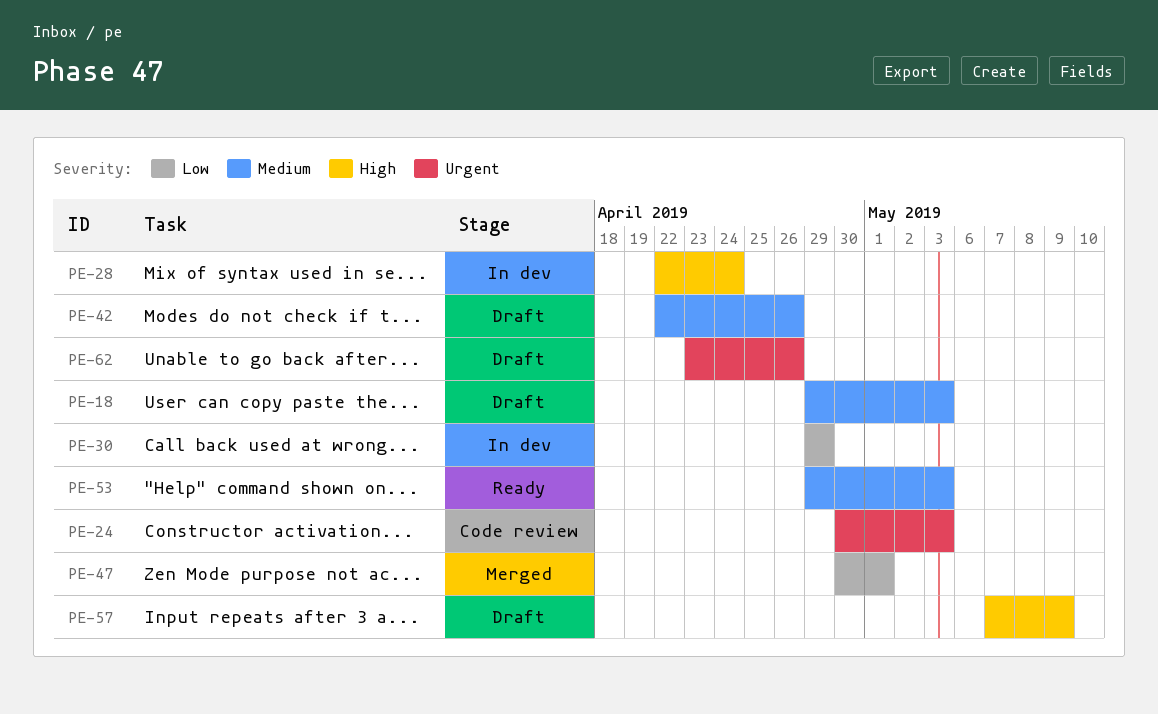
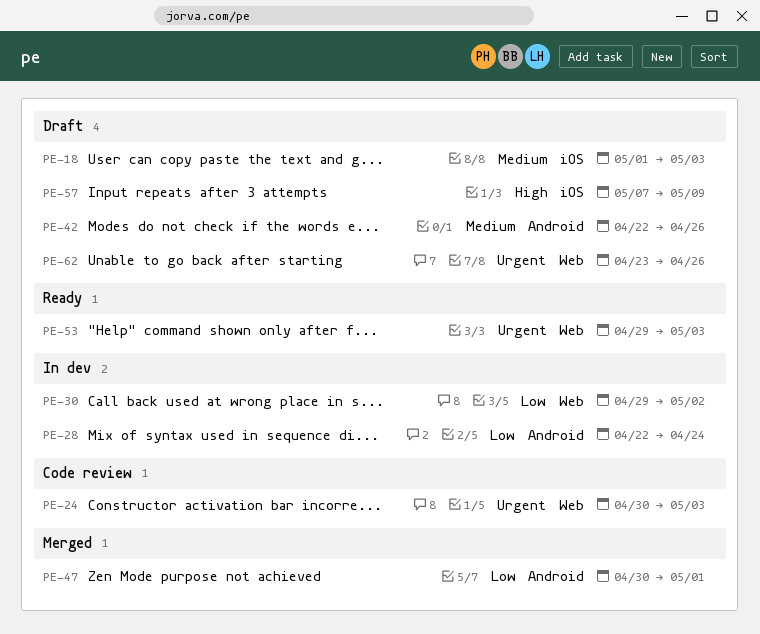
PE-18, start: Apr 29 -> May 1
PE-28, priority: High -> Low
PE-30, due: Apr 29 -> May 2
PE-53, priority: Medium -> Urgent

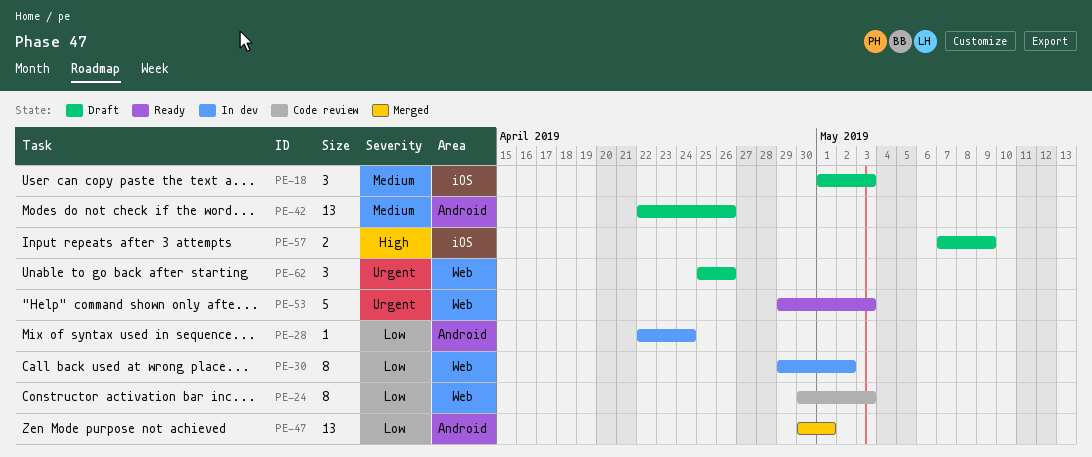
PE-24, priority: Urgent -> Low
PE-62, start: Apr 23 -> Apr 25

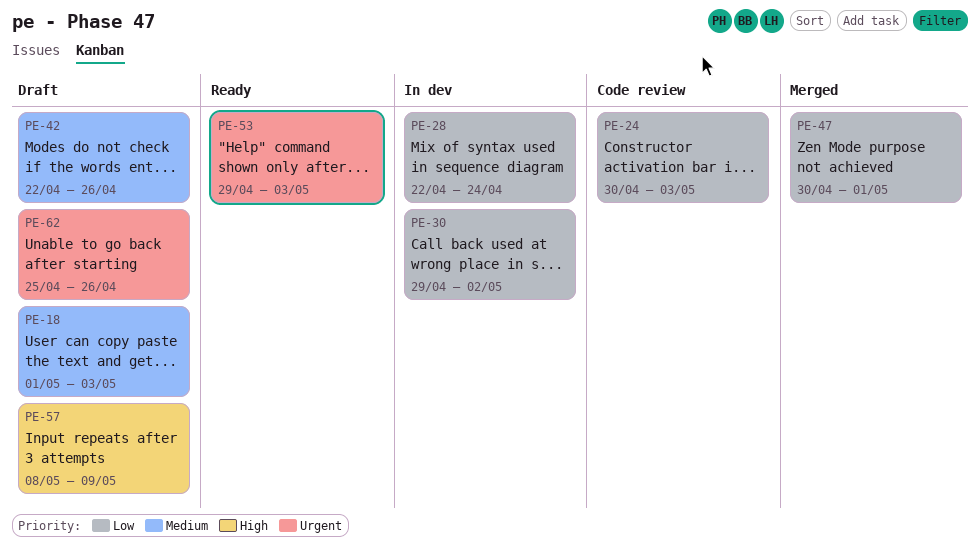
PE-57, start: May 7 -> May 8

